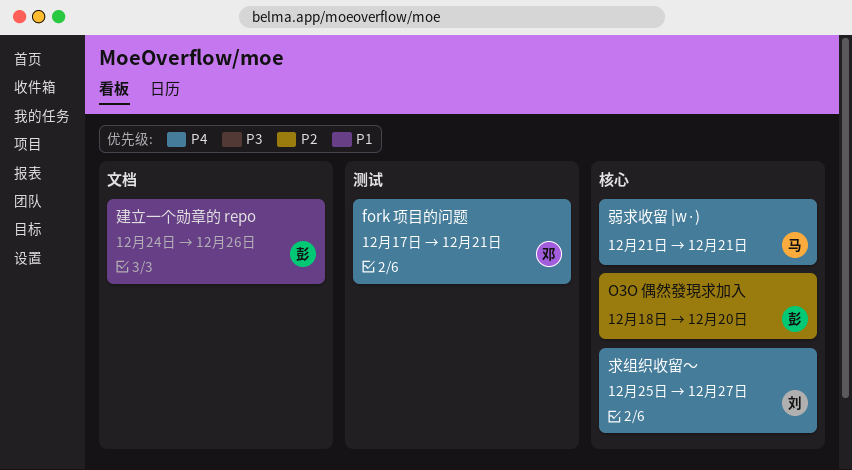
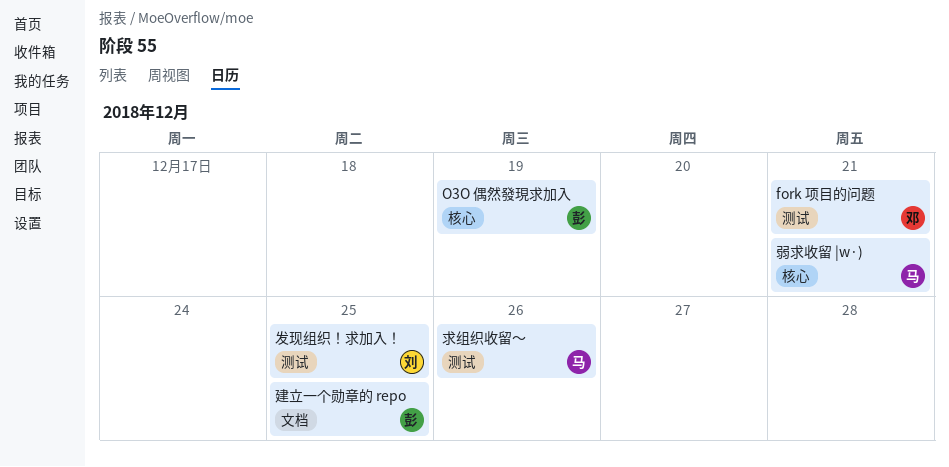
O3O 偶然發現求加入, due: Dec 20 -> Dec 19
发现组织！求加入！: none -> present
建立一个勋章的 repo, due: Dec 26 -> Dec 25
求组织收留～, owner: 刘 -> 马
求组织收留～, label: 核心 -> 测试
求组织收留～, due: Dec 27 -> Dec 26

